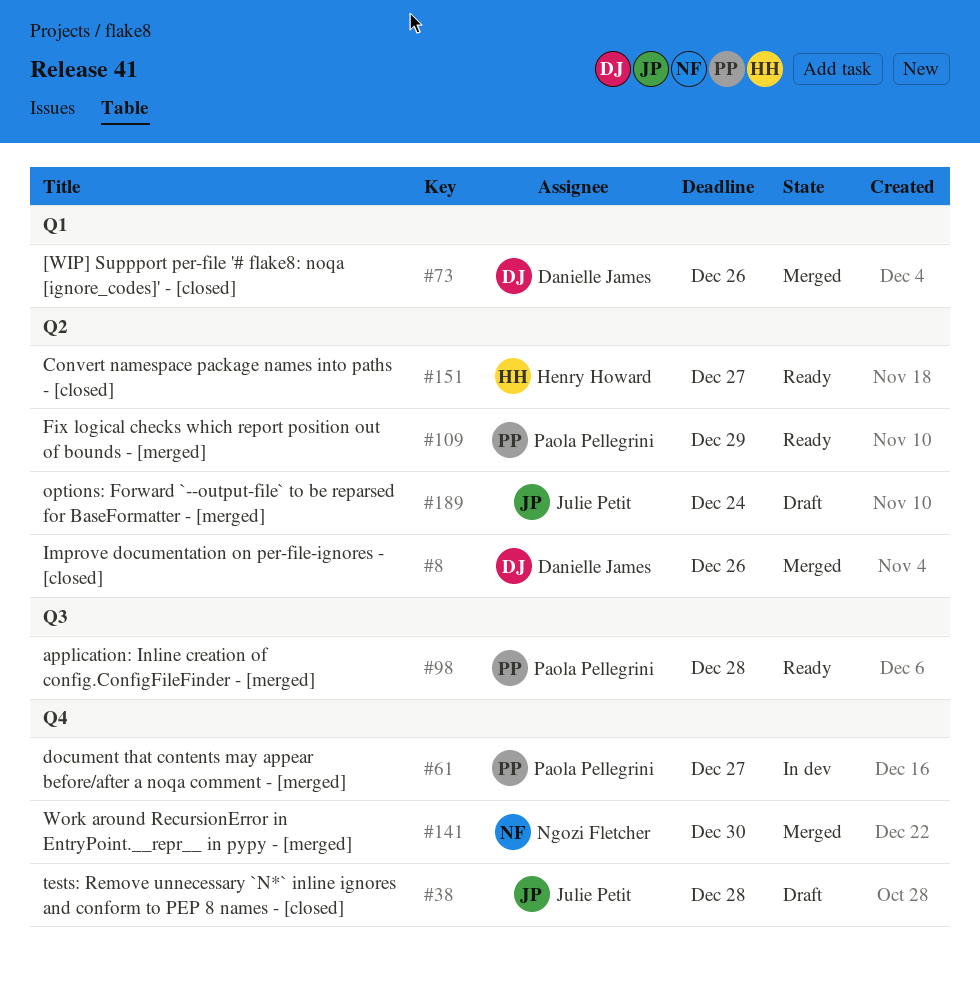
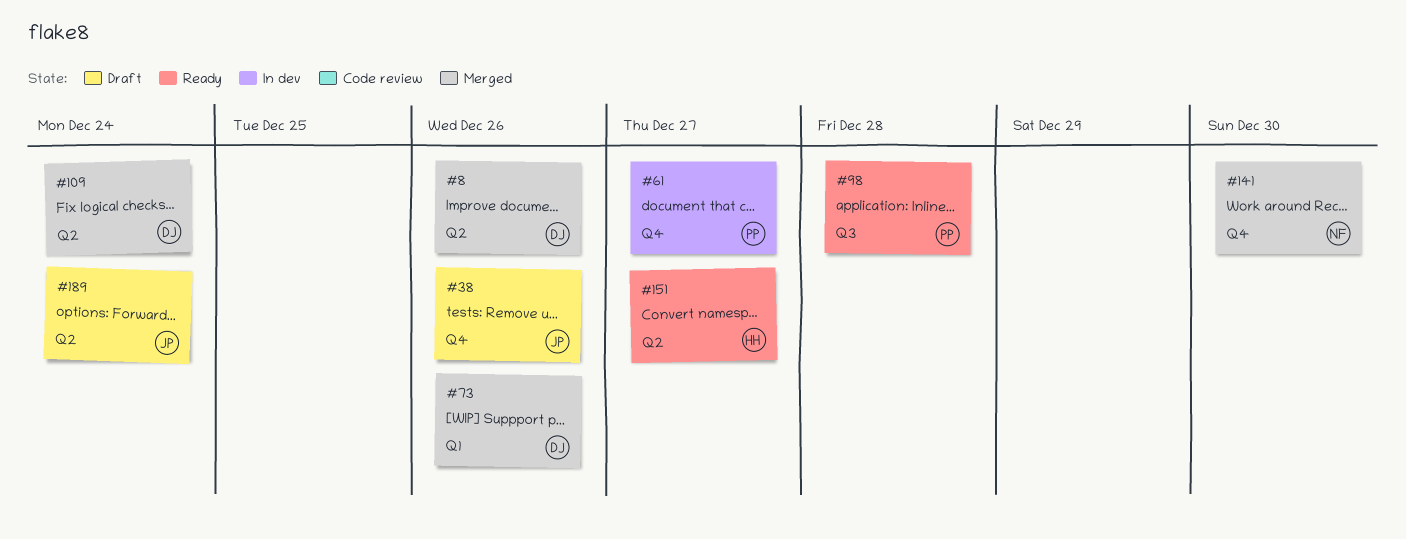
#38, due: Dec 28 -> Dec 26
#109, status: Ready -> Merged
#109, owner: Paola Pellegrini -> Danielle James
#109, due: Dec 29 -> Dec 24

